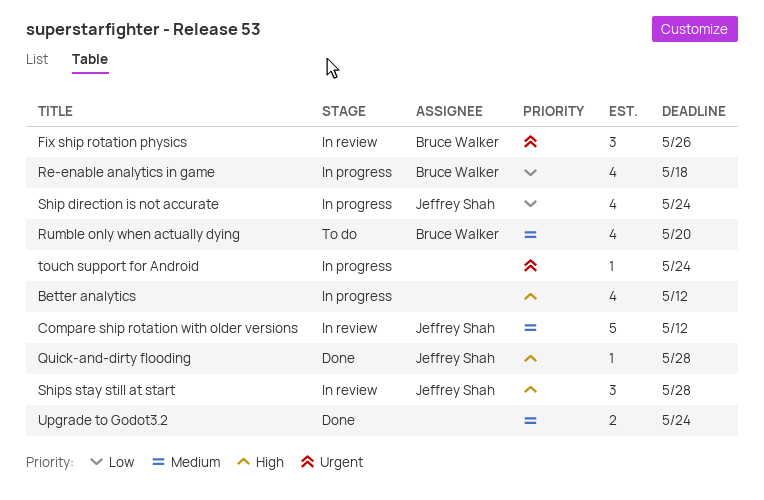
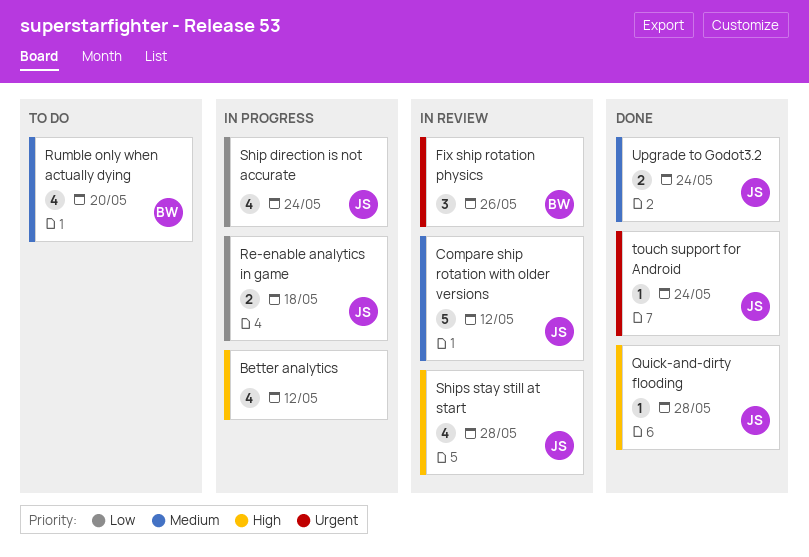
Re-enable analytics in game, owner: Bruce Walker -> Jeffrey Shah
Re-enable analytics in game, estimate: 4 -> 2
Ships stay still at start, estimate: 3 -> 4
touch support for Android, status: In progress -> Done
touch support for Android, owner: none -> Jeffrey Shah
Upgrade to Godot3.2, owner: none -> Jeffrey Shah

